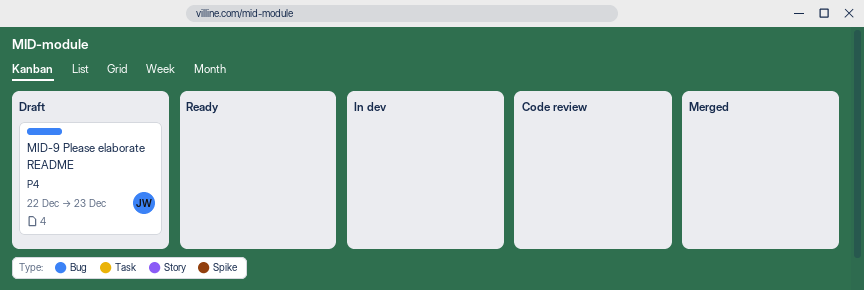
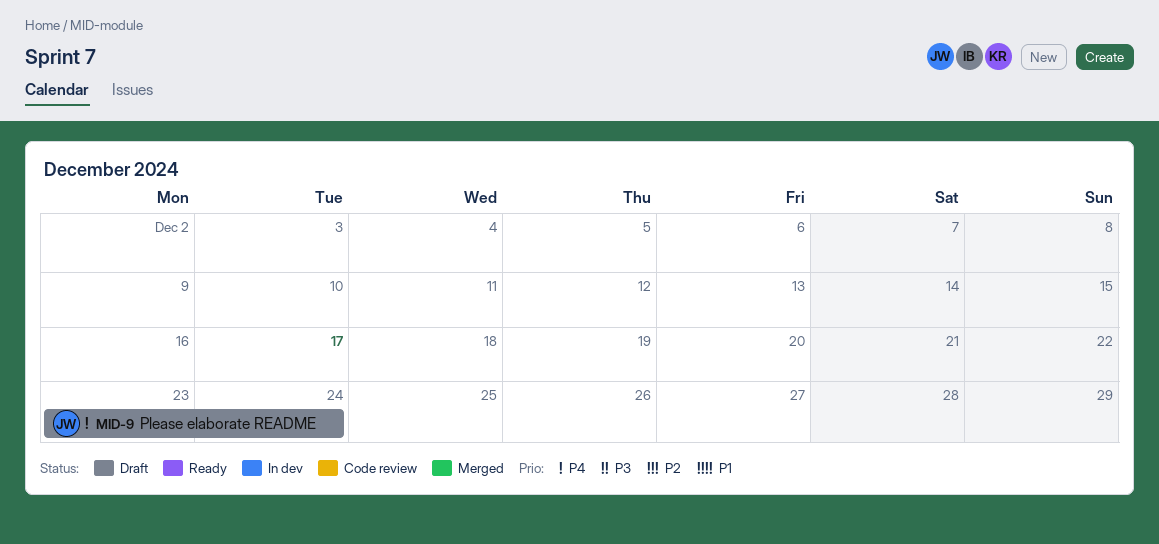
MID-9, start: Dec 22 -> Dec 23
MID-9, due: Dec 23 -> Dec 24

